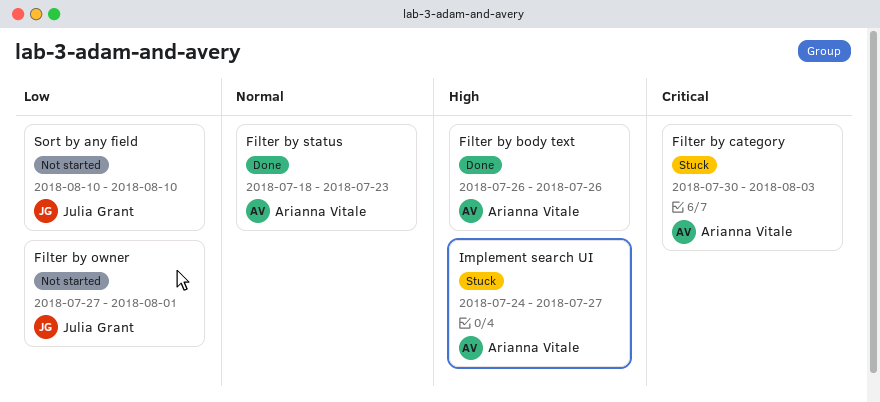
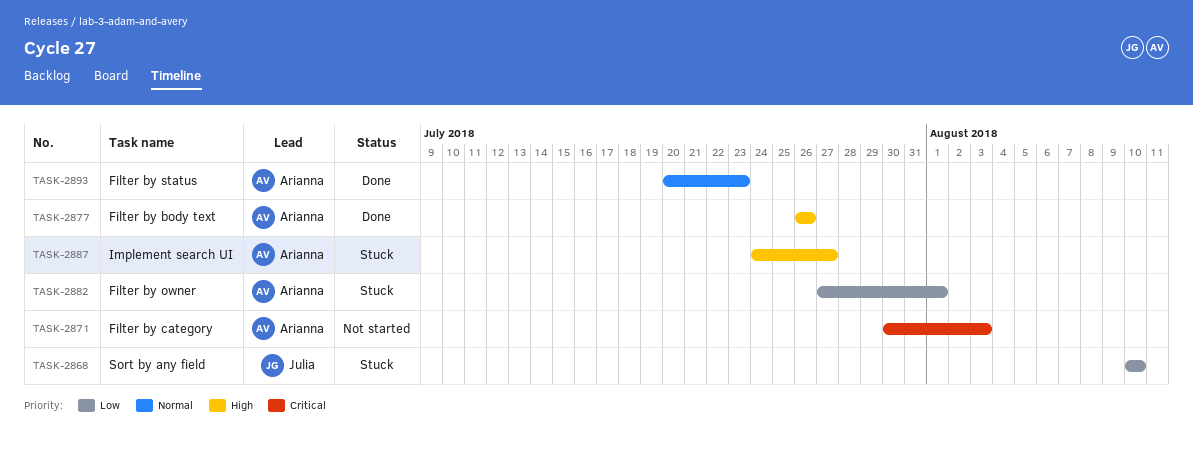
Filter by category, status: Stuck -> Not started
Filter by owner, status: Not started -> Stuck
Filter by owner, owner: Julia Grant -> Arianna Vitale
Filter by status, start: Jul 18 -> Jul 20
Sort by any field, status: Not started -> Stuck

